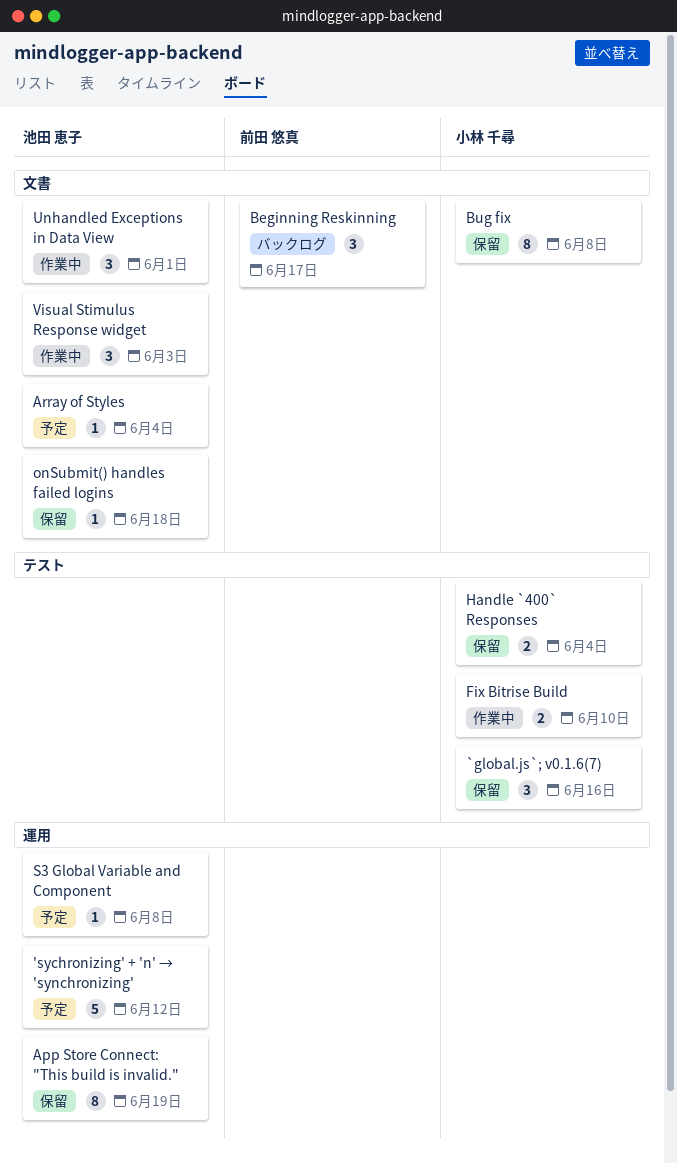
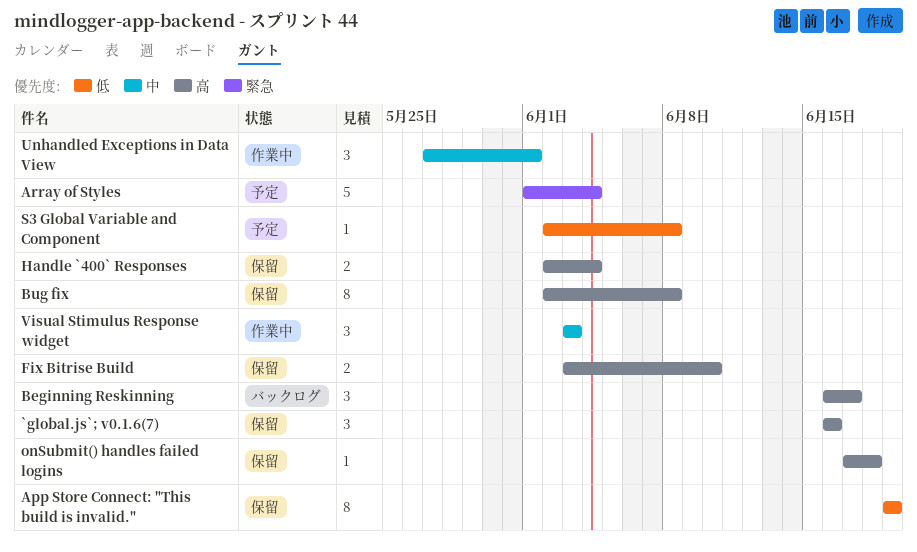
'sychronizing' + 'n' → 'synchronizing': present -> none
Array of Styles, estimate: 1 -> 5
Fix Bitrise Build, status: 作業中 -> 保留

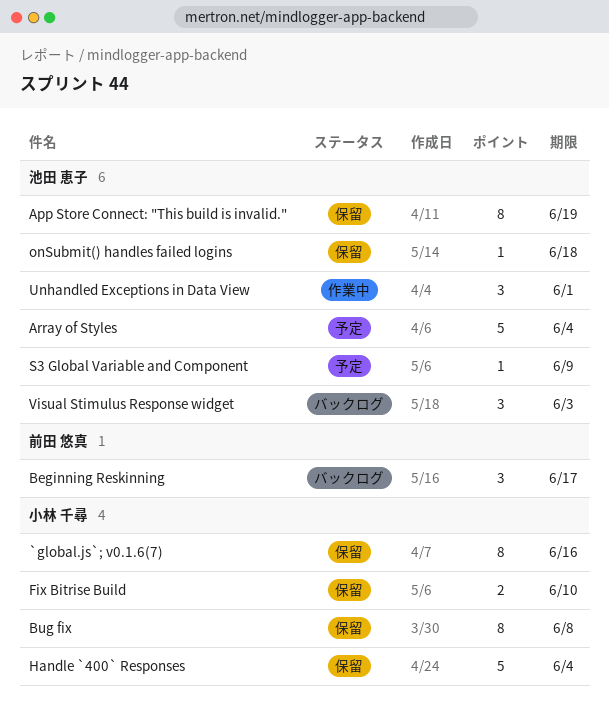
`global.js`; v0.1.6(7), estimate: 3 -> 8
Handle `400` Responses, estimate: 2 -> 5
S3 Global Variable and Component, due: Jun 8 -> Jun 9
Visual Stimulus Response widget, status: 作業中 -> バックログ

